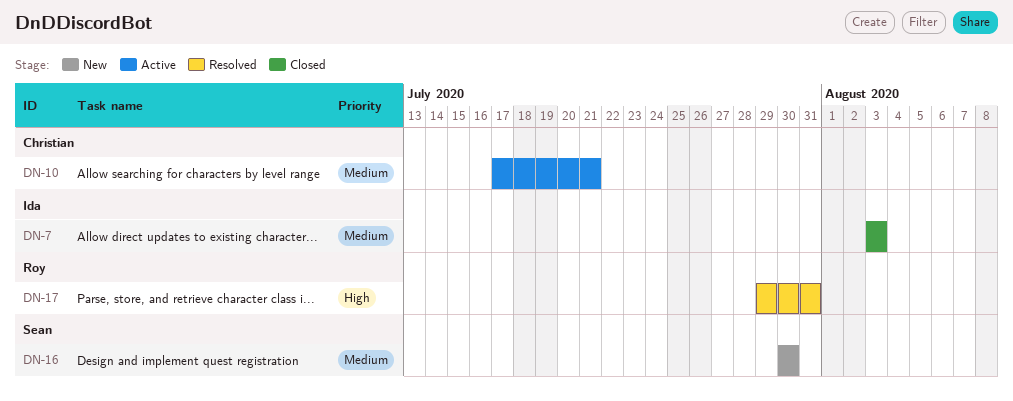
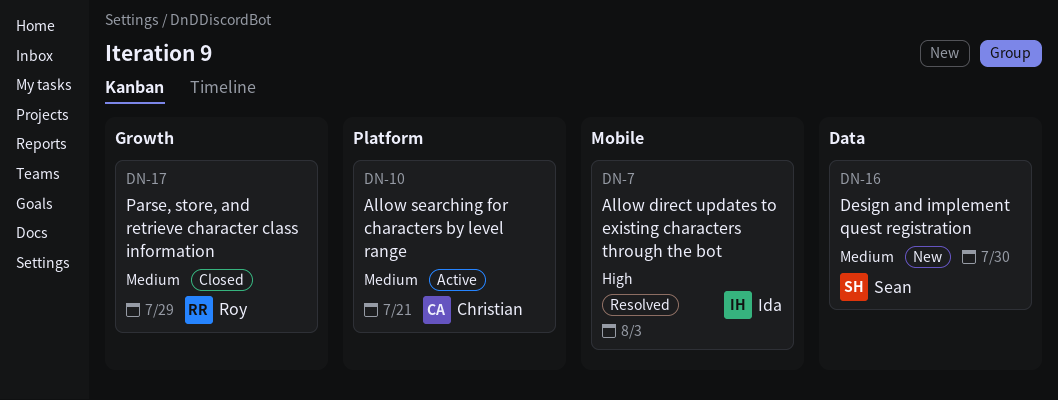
DN-7, status: Closed -> Resolved
DN-7, priority: Medium -> High
DN-17, status: Resolved -> Closed
DN-17, priority: High -> Medium
DN-17, due: Jul 31 -> Jul 29

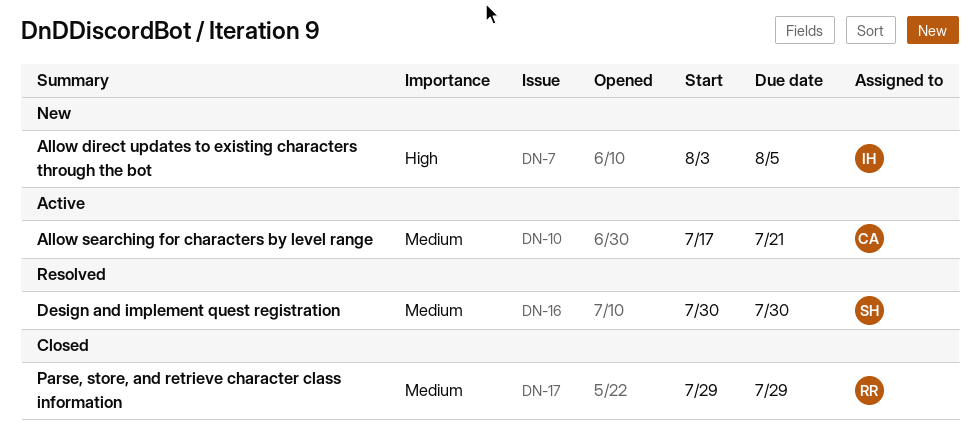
DN-7, status: Resolved -> New
DN-7, due: Aug 3 -> Aug 5
DN-16, status: New -> Resolved

